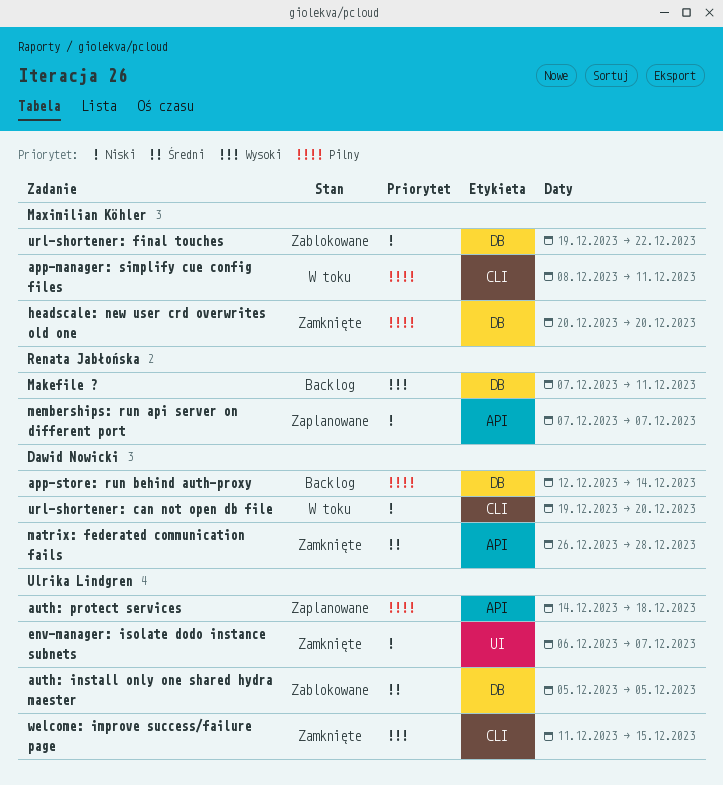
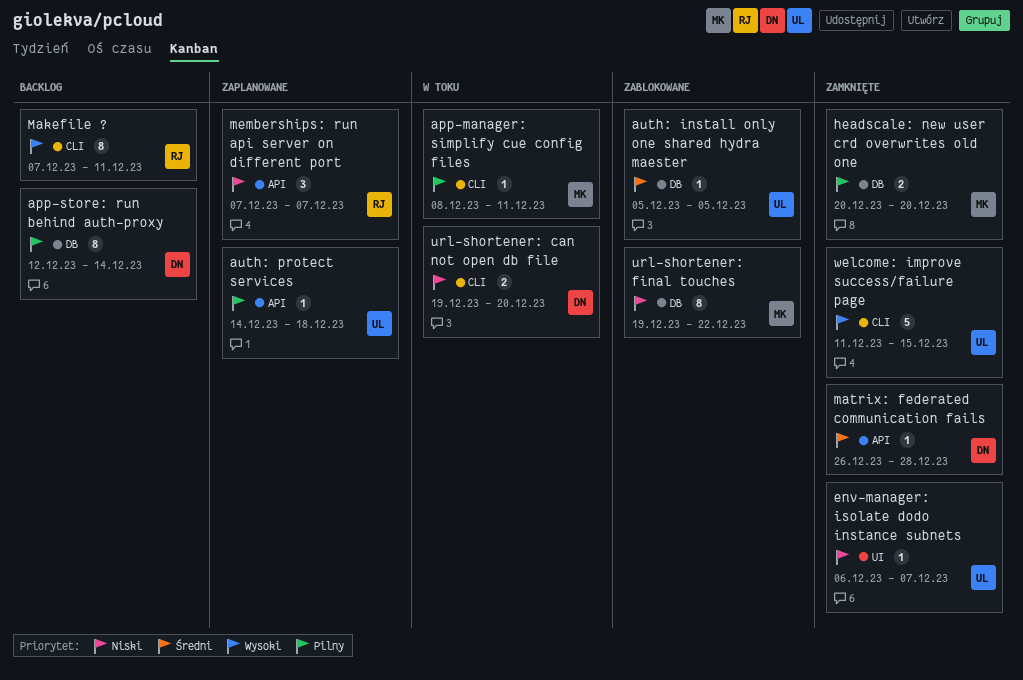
Makefile ?, label: DB -> CLI

